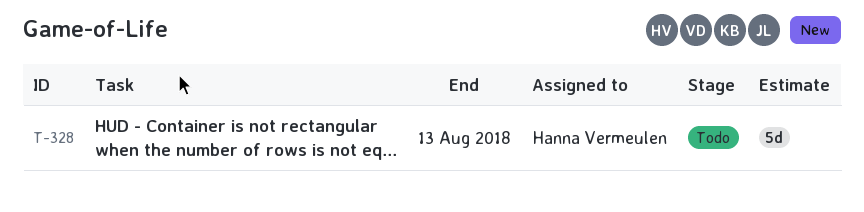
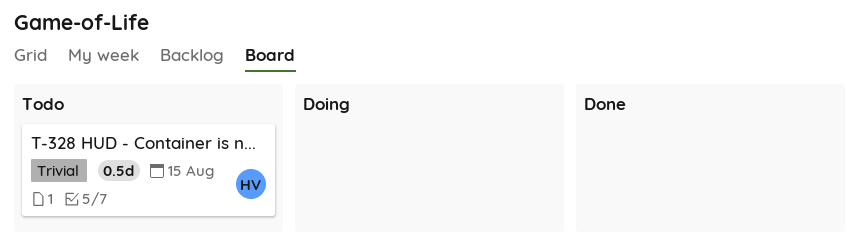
T-328, estimate: 5d -> 0.5d
T-328, due: Aug 13 -> Aug 15

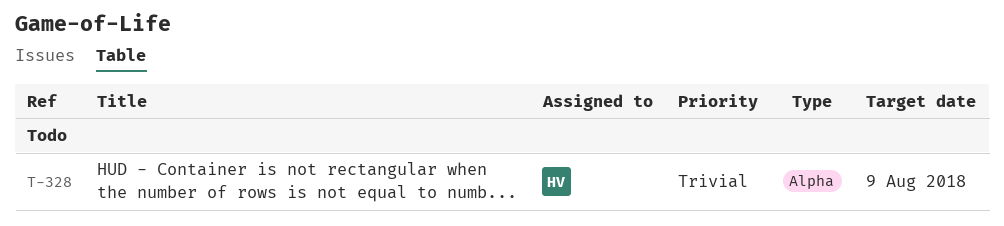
T-328, due: Aug 15 -> Aug 9

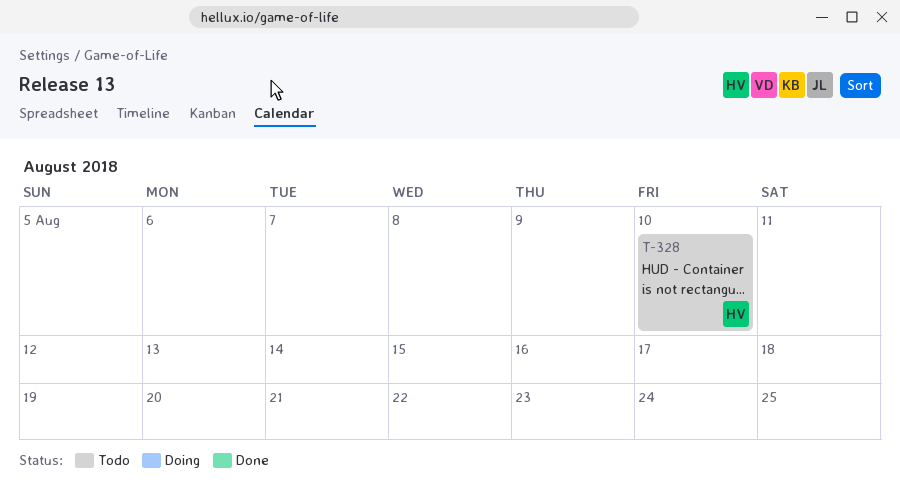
T-328, due: Aug 9 -> Aug 10

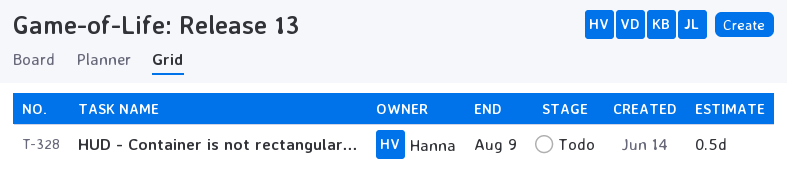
T-328, due: Aug 10 -> Aug 9

